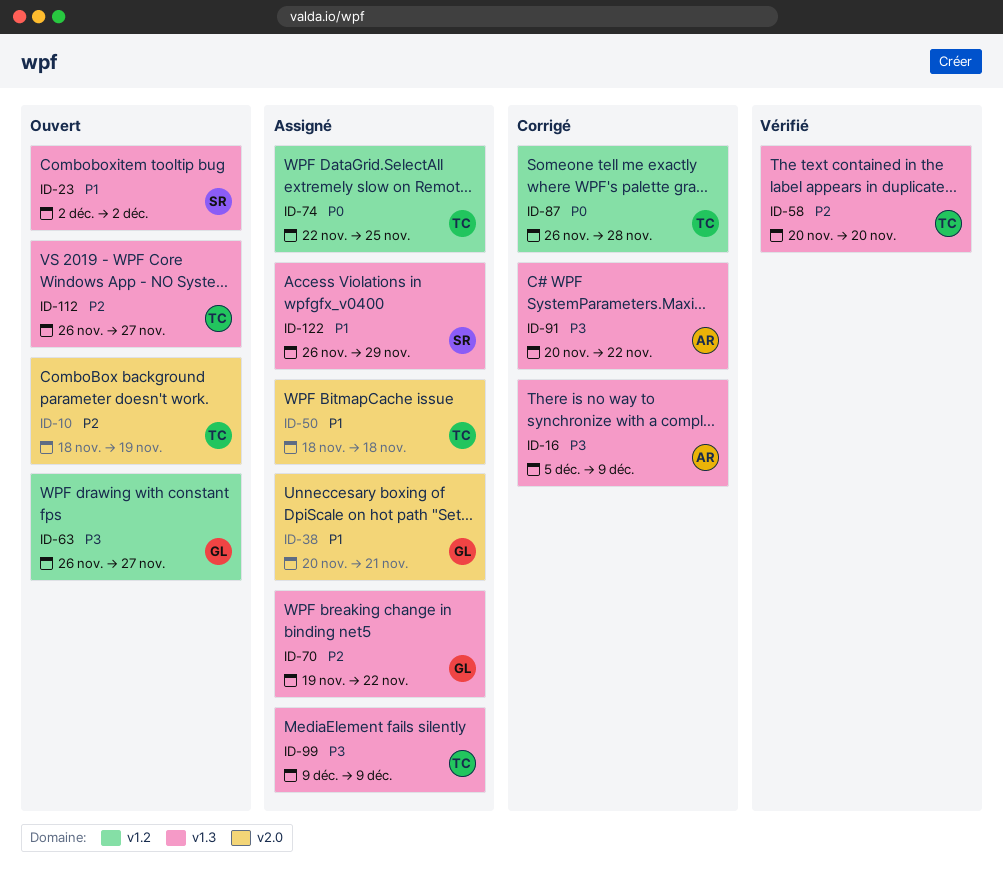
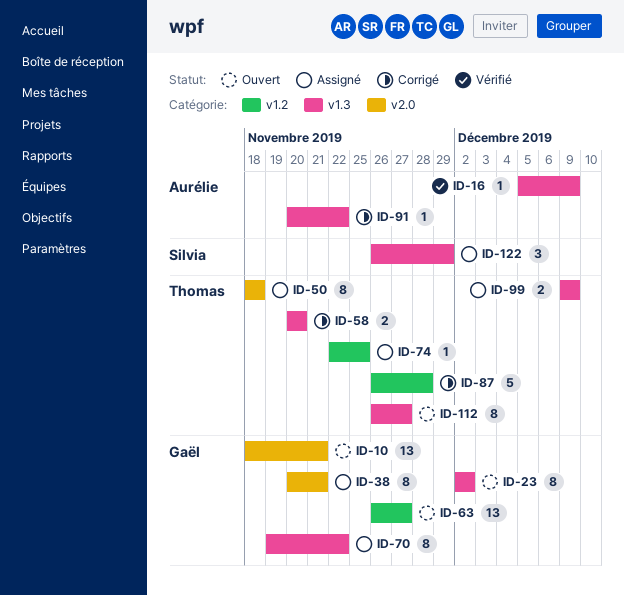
ID-10, owner: Thomas -> Gaël
ID-10, due: Nov 19 -> Nov 21
ID-16, status: Corrigé -> Vérifié
ID-23, owner: Silvia -> Gaël
ID-58, status: Vérifié -> Corrigé

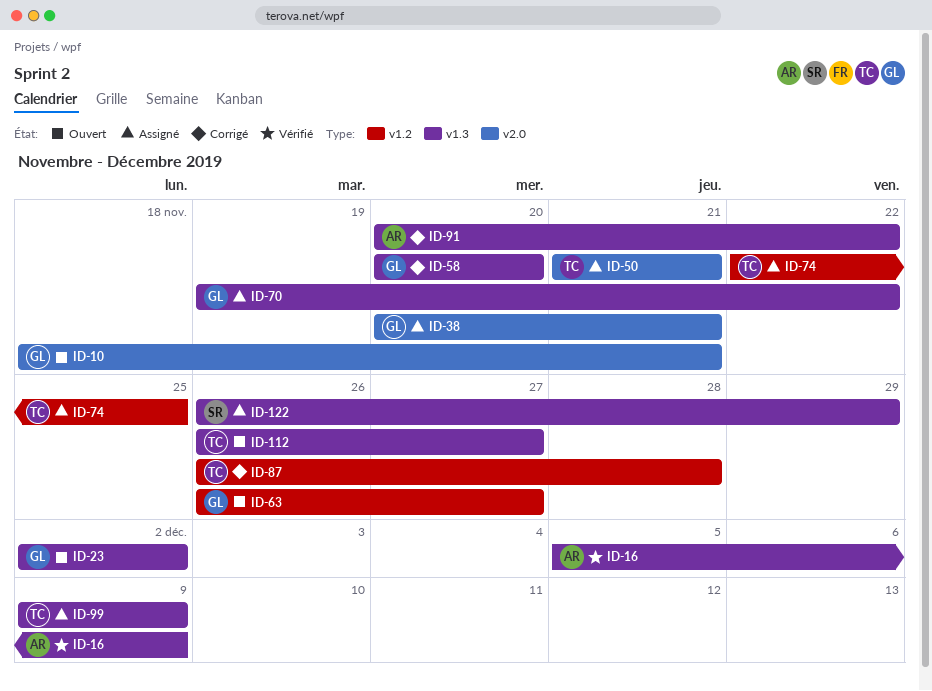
ID-50, start: Nov 18 -> Nov 21
ID-50, due: Nov 18 -> Nov 21
ID-58, owner: Thomas -> Gaël

